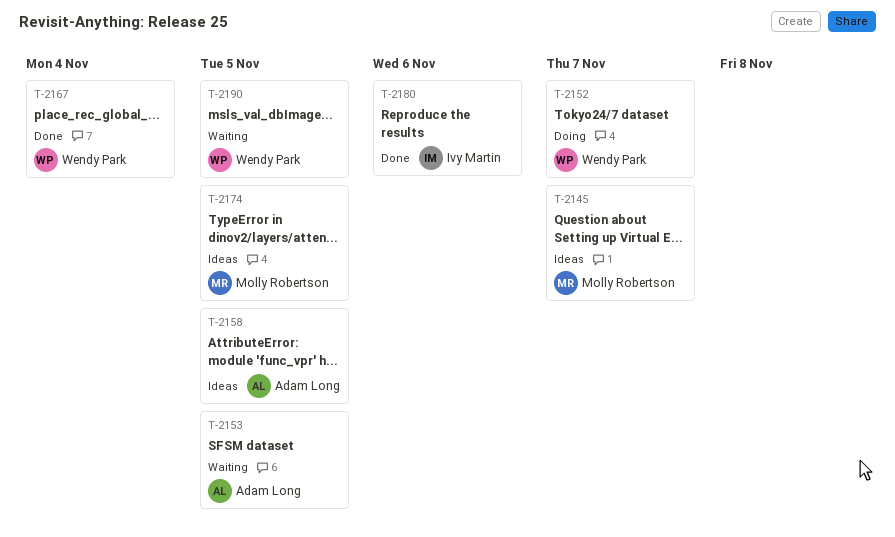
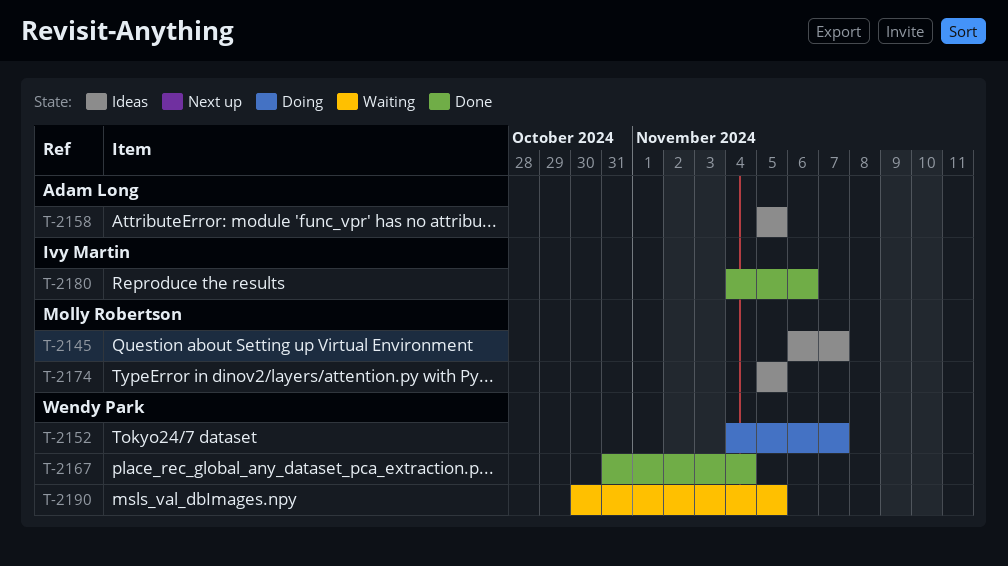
T-2153: present -> none

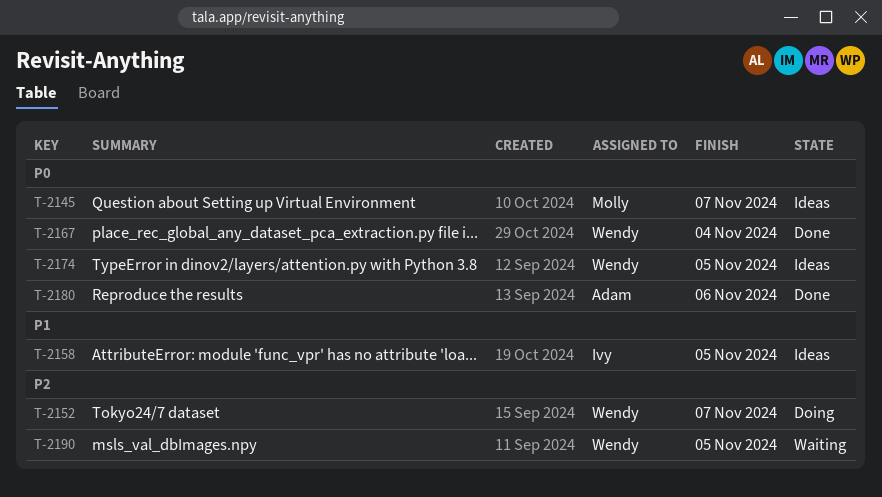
T-2158, owner: Adam Long -> Ivy Martin
T-2174, owner: Molly Robertson -> Wendy Park
T-2180, owner: Ivy Martin -> Adam Long

